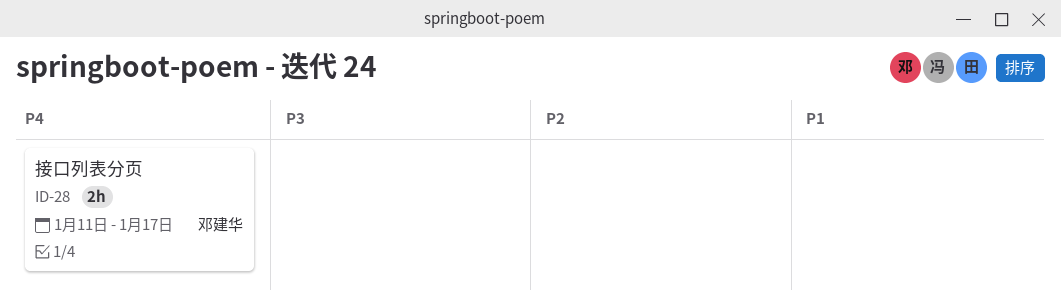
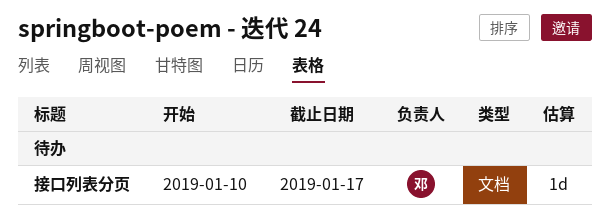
接口列表分页, estimate: 2h -> 1d
接口列表分页, start: Jan 11 -> Jan 10

